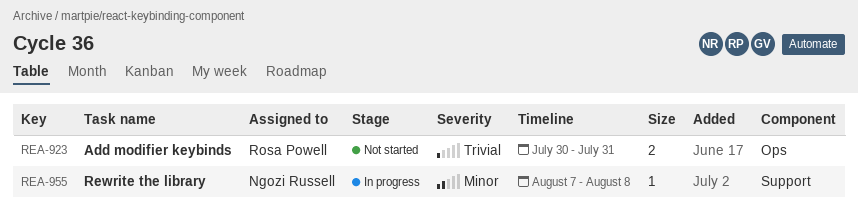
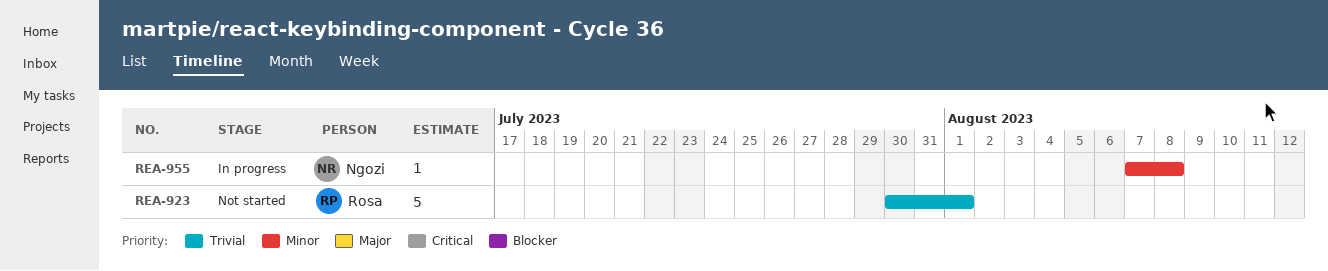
REA-923, estimate: 2 -> 5
REA-923, due: Jul 31 -> Aug 1

